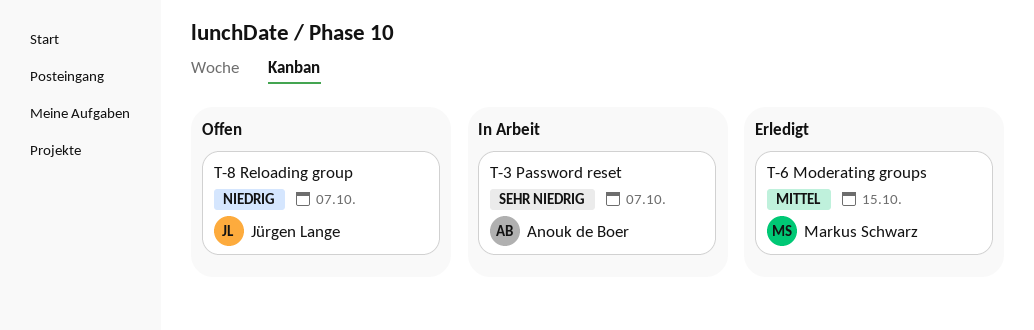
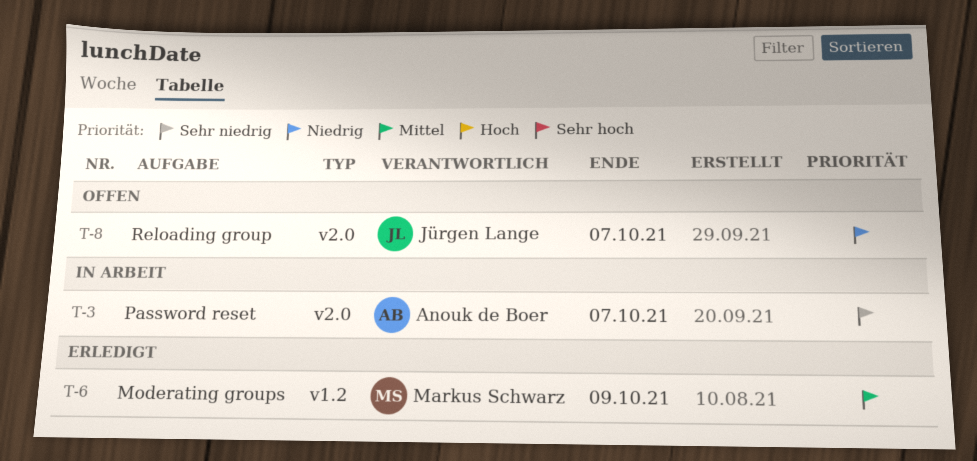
T-6, due: Oct 15 -> Oct 9

